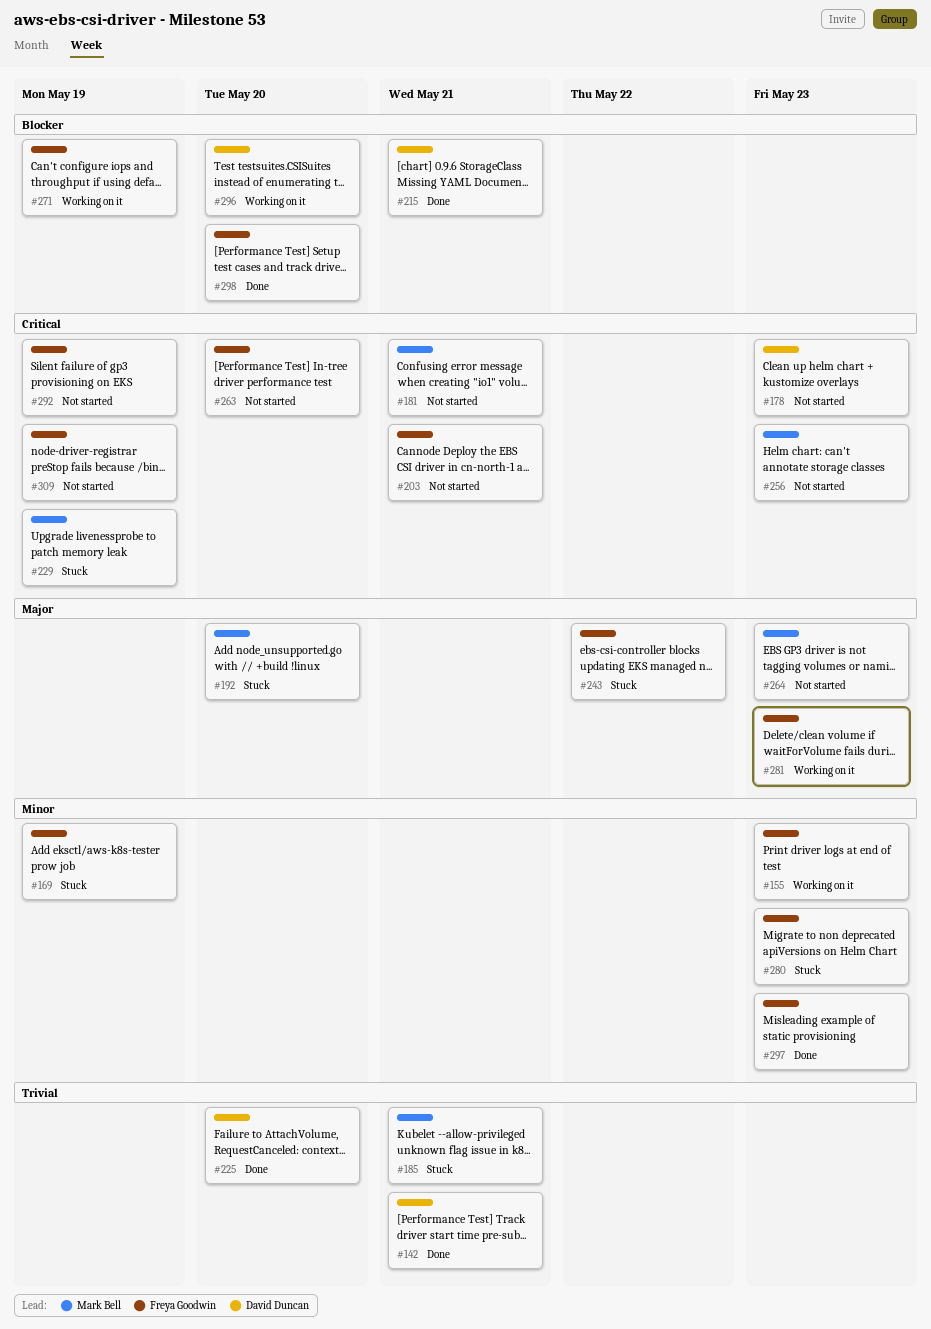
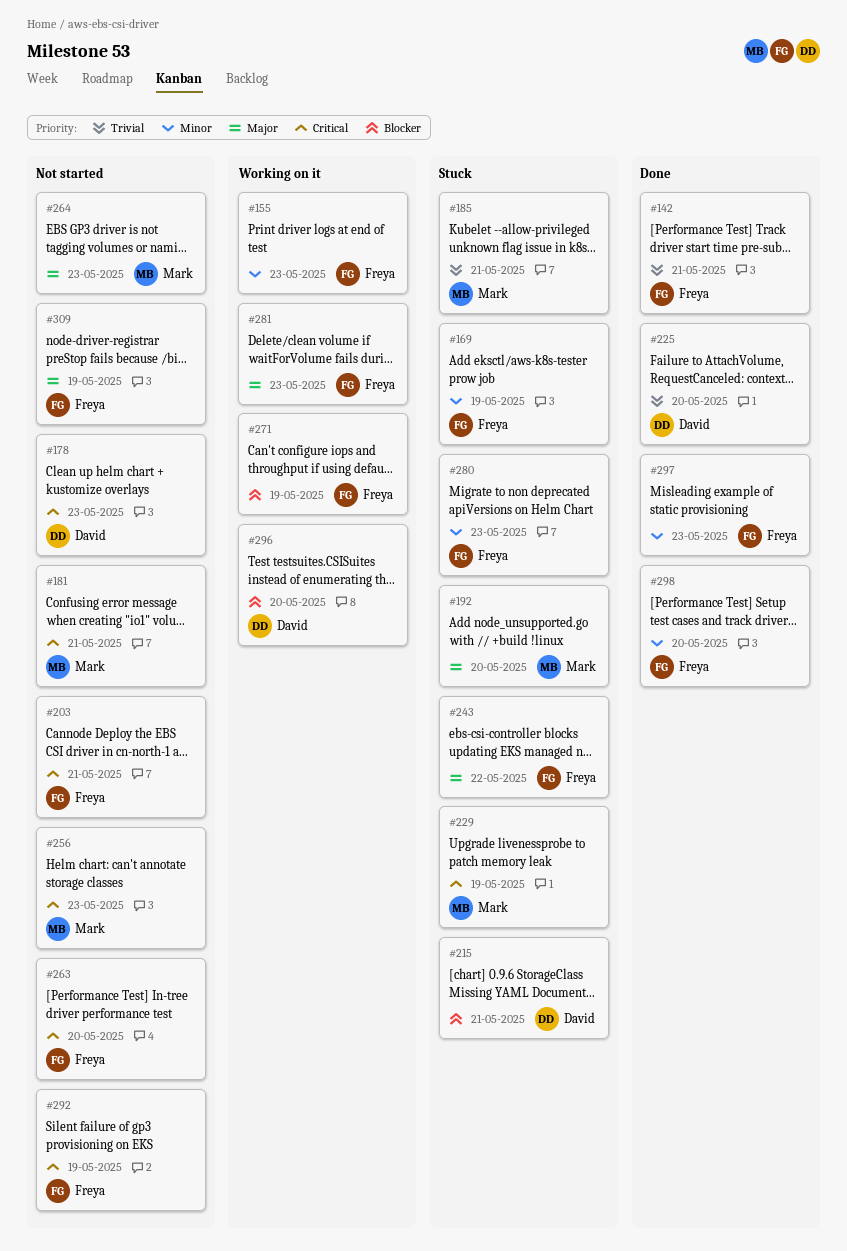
#142, owner: David Duncan -> Freya Goodwin
#215, status: Done -> Stuck
#298, priority: Blocker -> Minor
#309, priority: Critical -> Major

